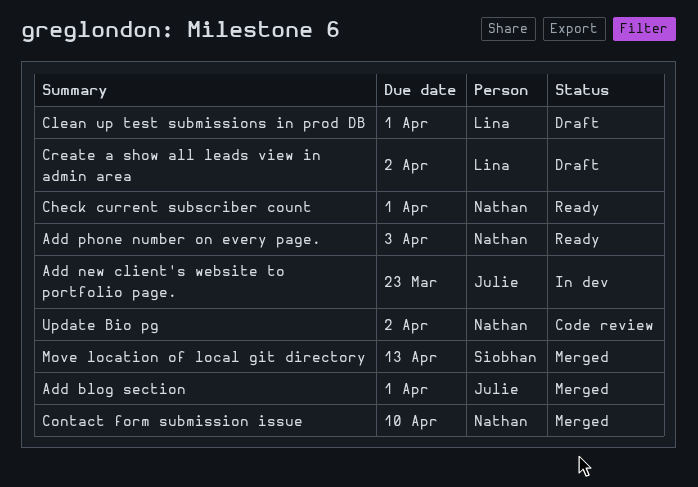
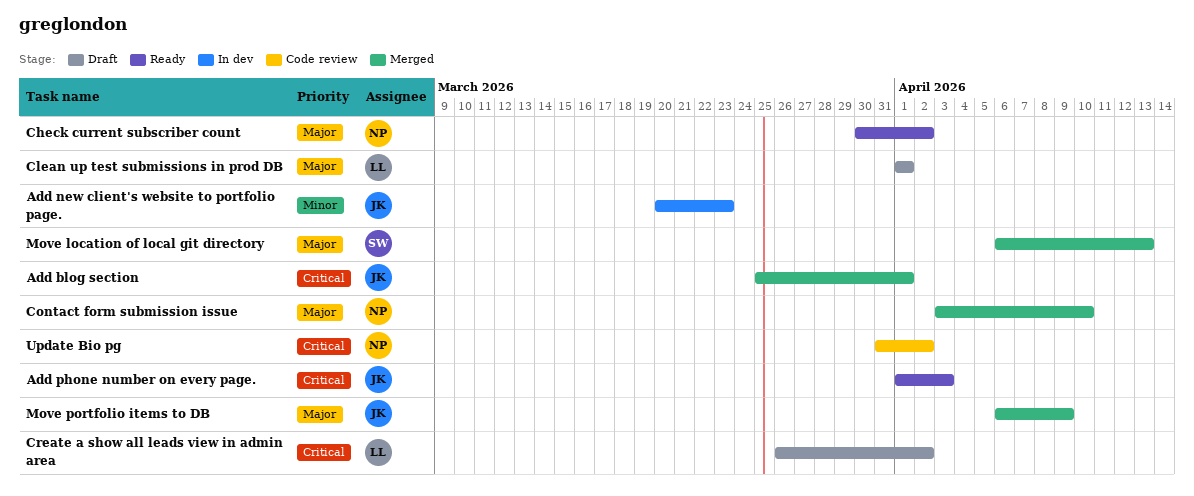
Add phone number on every page., owner: Nathan -> Julie
Check current subscriber count, due: Apr 1 -> Apr 2
Move portfolio items to DB: none -> present

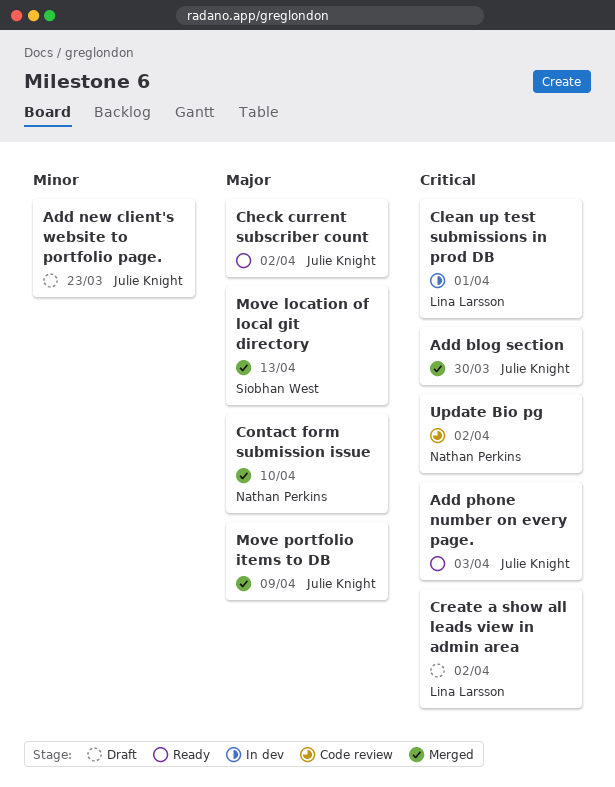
Add blog section, due: Apr 1 -> Mar 30
Add new client's website to portfolio page., status: In dev -> Draft
Check current subscriber count, owner: Nathan Perkins -> Julie Knight
Clean up test submissions in prod DB, status: Draft -> In dev
Clean up test submissions in prod DB, priority: Major -> Critical

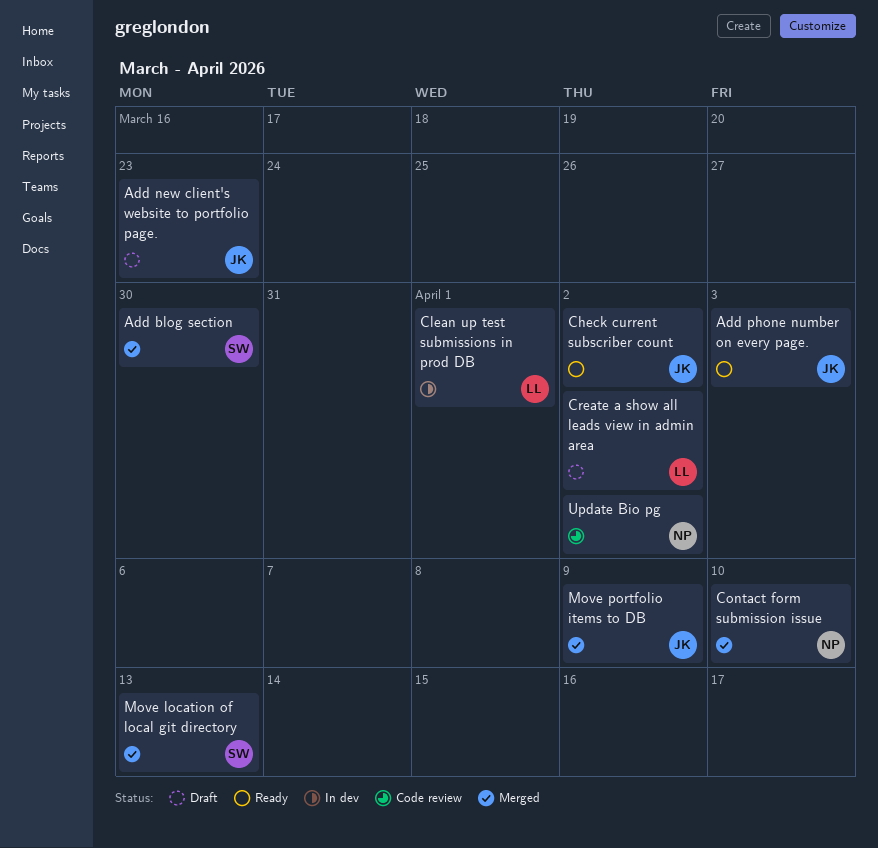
Add blog section, owner: Julie Knight -> Siobhan West

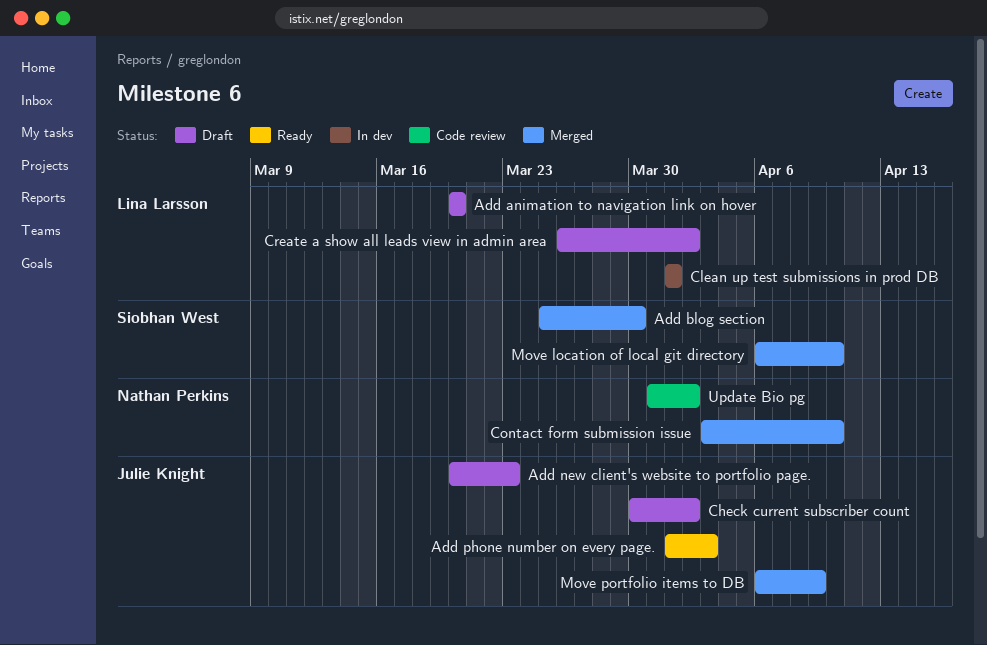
Add animation to navigation link on hover: none -> present
Check current subscriber count, status: Ready -> Draft
Move location of local git directory, due: Apr 13 -> Apr 10

